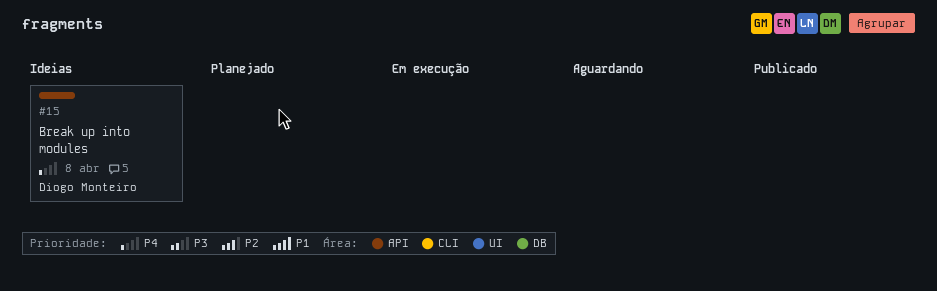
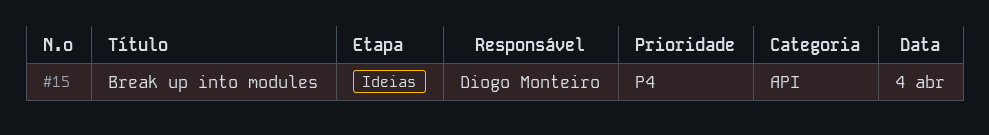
#15, day: Apr 8 -> Apr 4

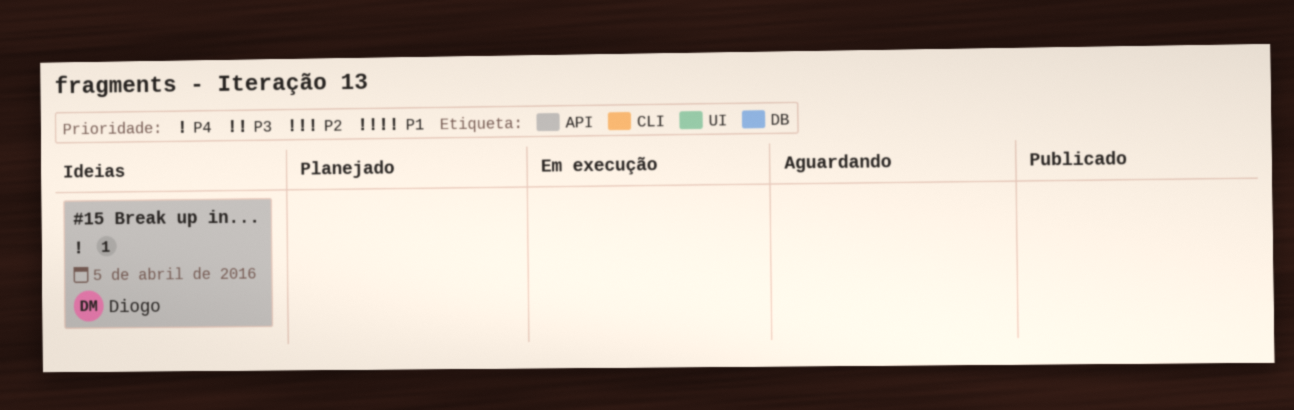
#15, day: Apr 4 -> Apr 5

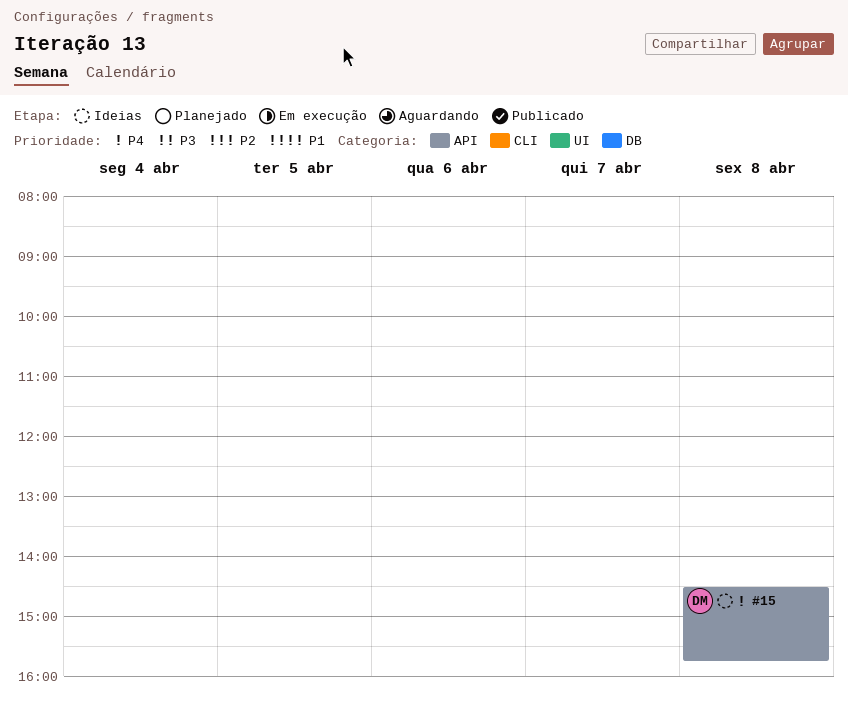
#15, day: Apr 5 -> Apr 8

